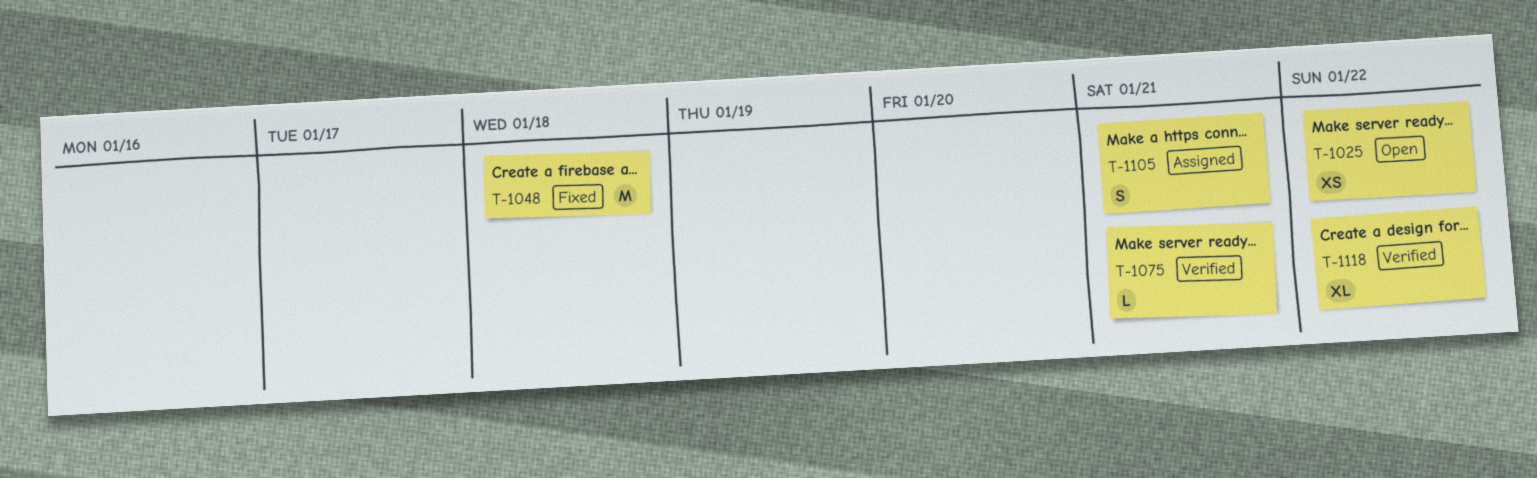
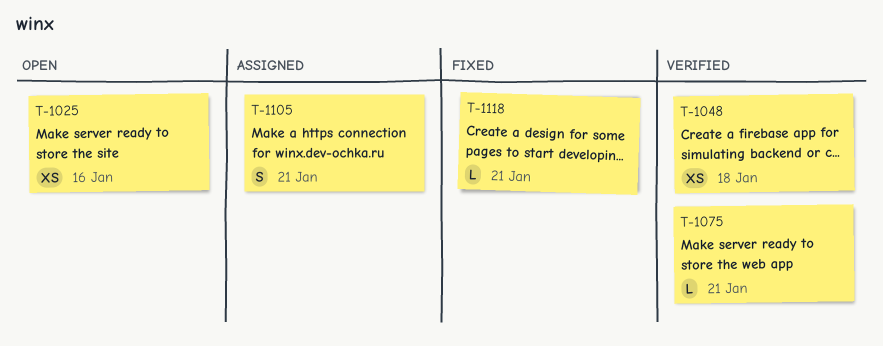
T-1025, due: Jan 22 -> Jan 16
T-1048, status: Fixed -> Verified
T-1048, estimate: M -> XS
T-1118, status: Verified -> Fixed
T-1118, estimate: XL -> L
T-1118, due: Jan 22 -> Jan 21

